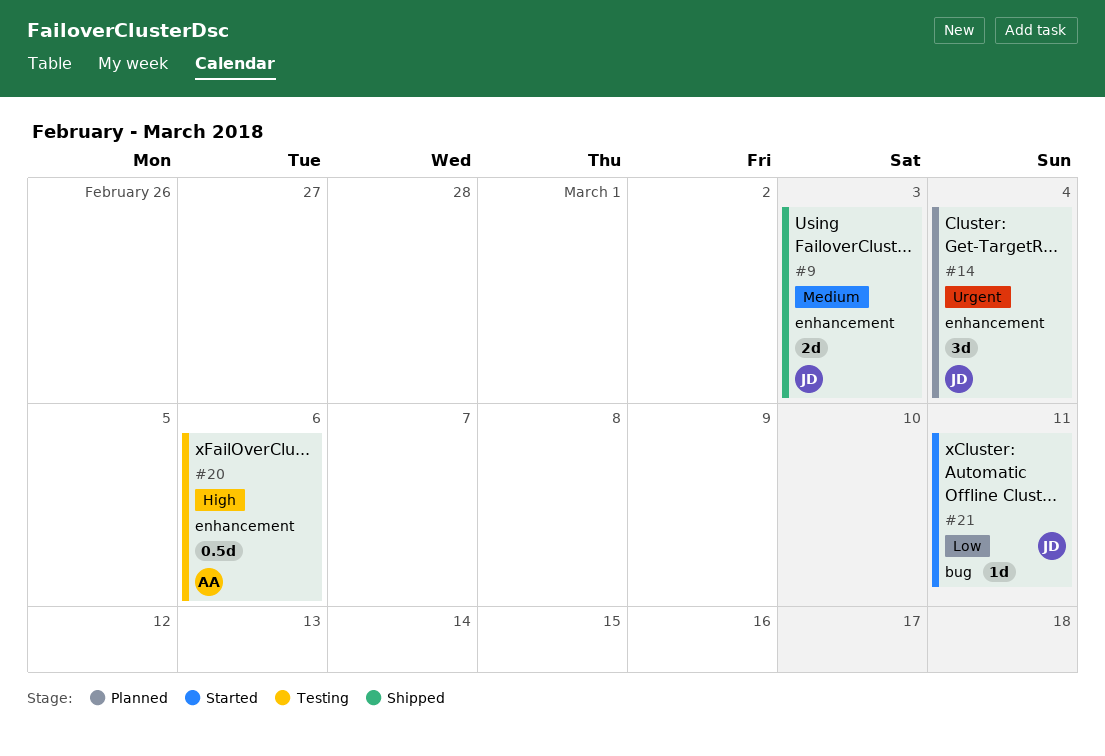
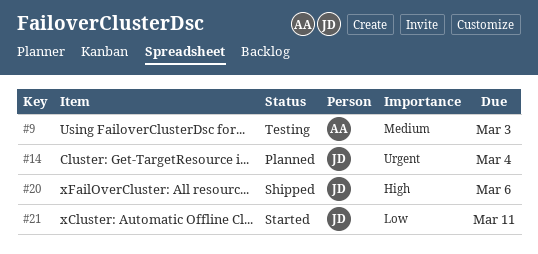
#9, status: Shipped -> Testing
#9, owner: JD -> AA
#20, status: Testing -> Shipped
#20, owner: AA -> JD

